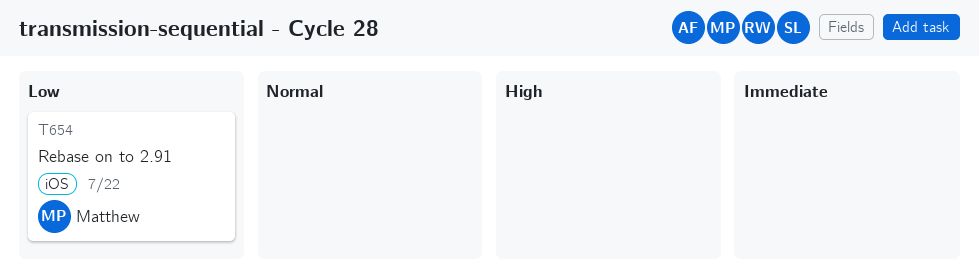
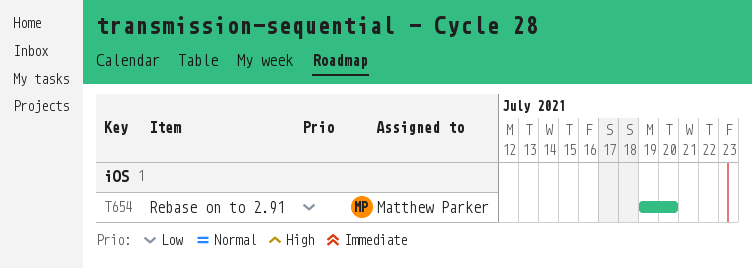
T654, due: Jul 22 -> Jul 20

